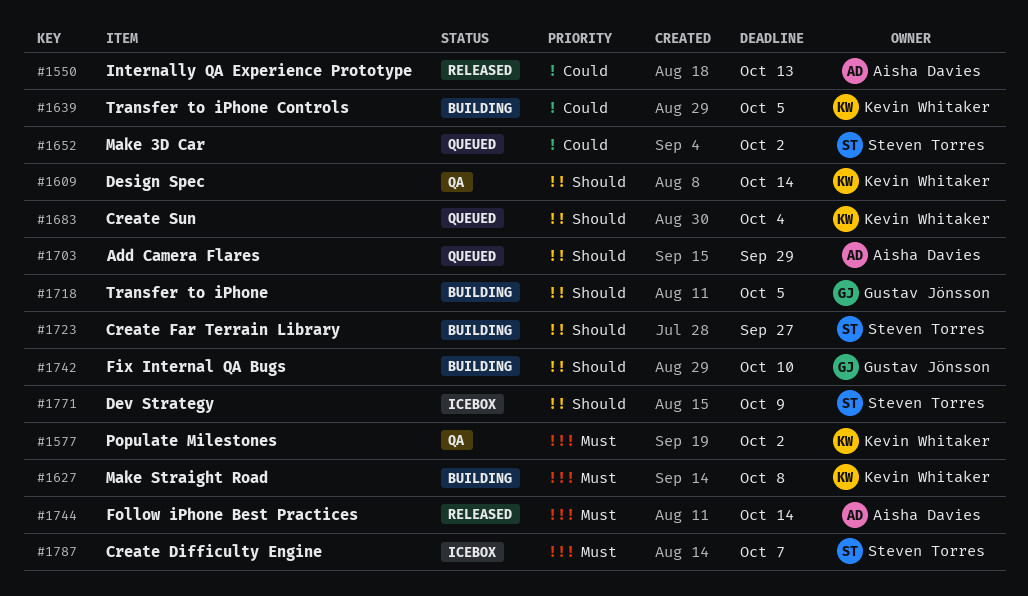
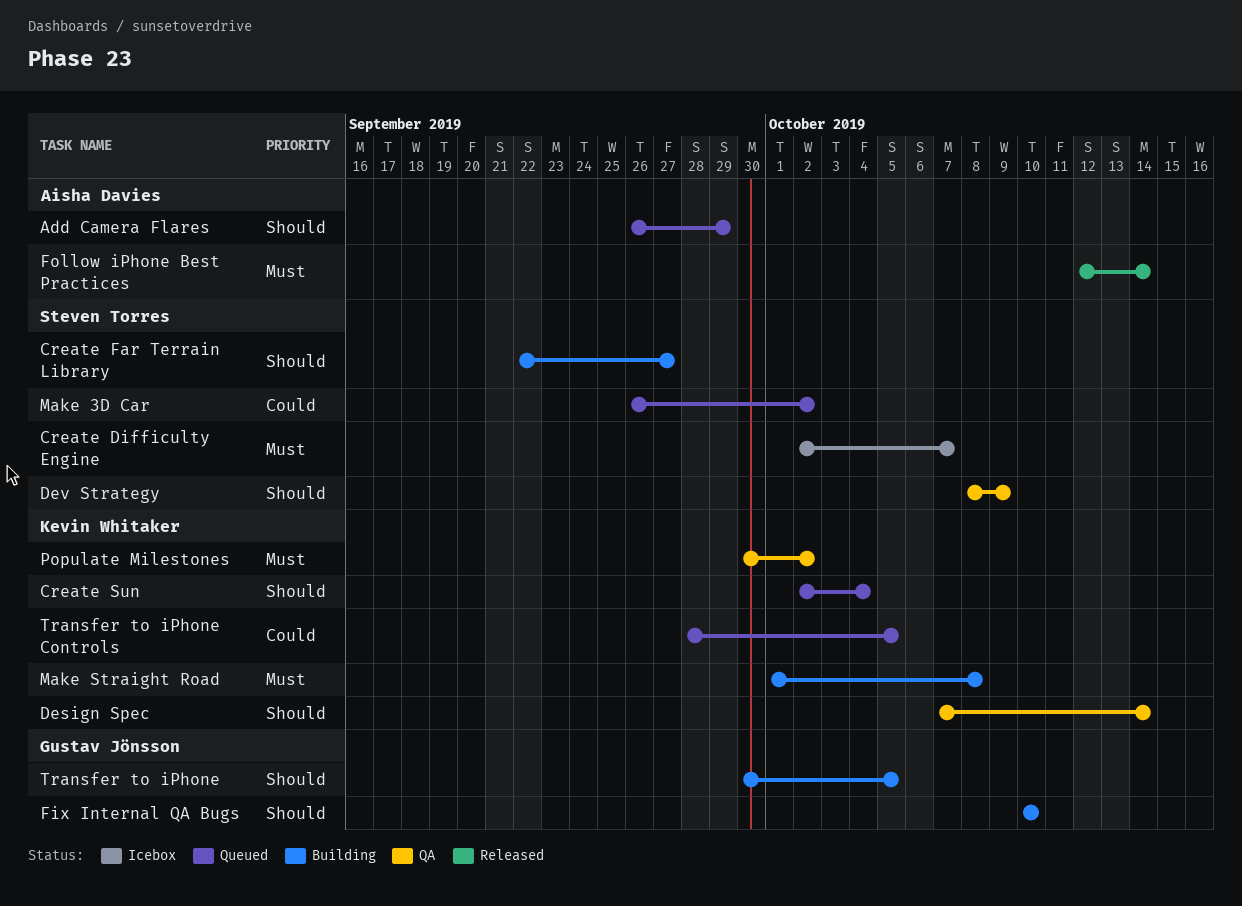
Dev Strategy, status: Icebox -> QA
Internally QA Experience Prototype: present -> none
Transfer to iPhone Controls, status: Building -> Queued

